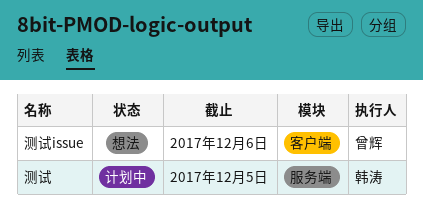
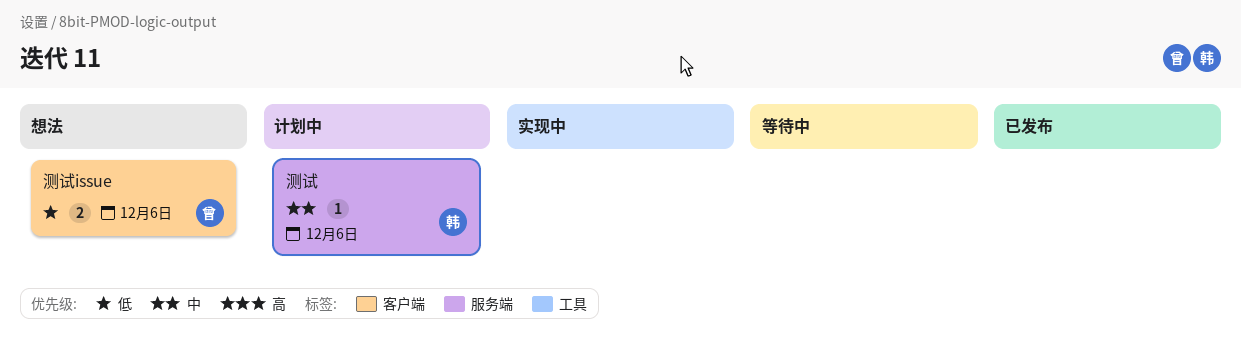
测试, due: Dec 5 -> Dec 6

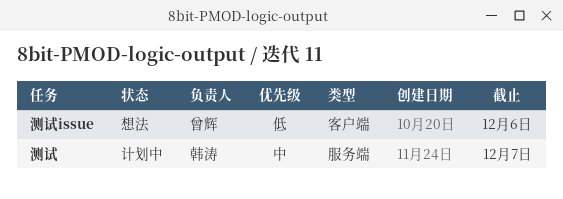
测试, due: Dec 6 -> Dec 7

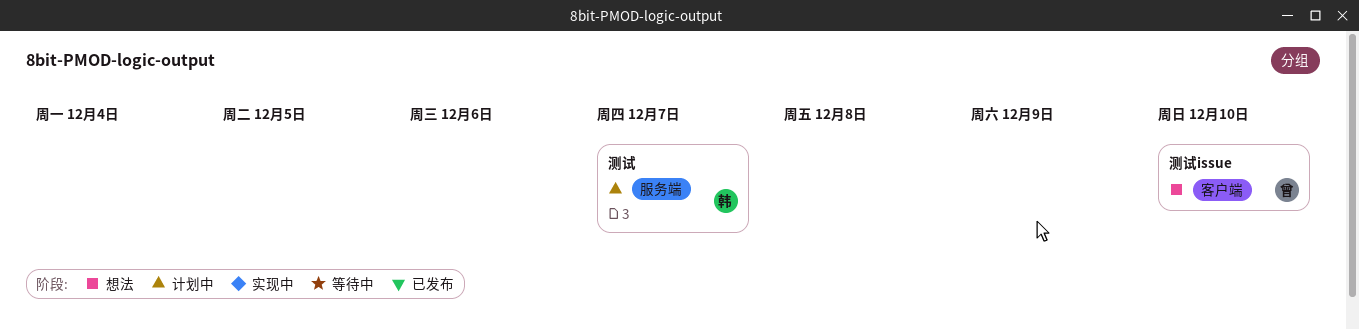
测试issue, due: Dec 6 -> Dec 10

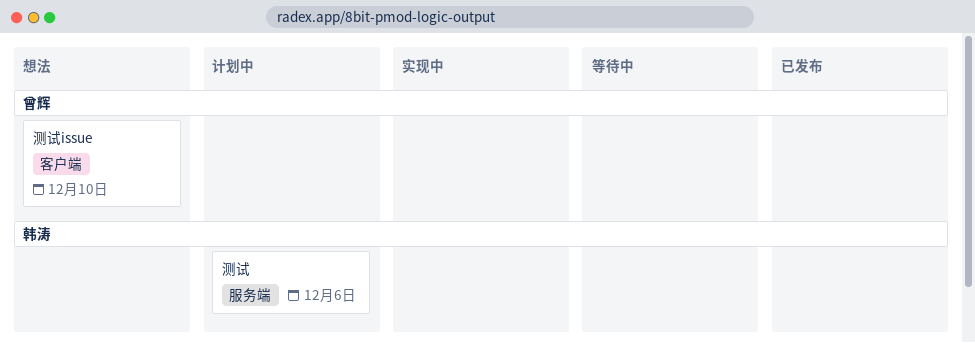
测试, due: Dec 7 -> Dec 6

